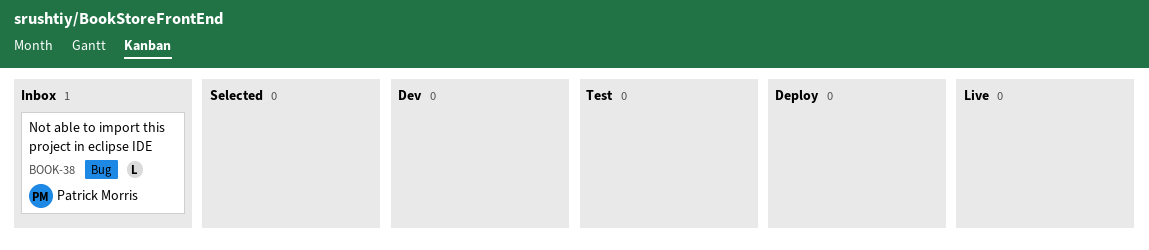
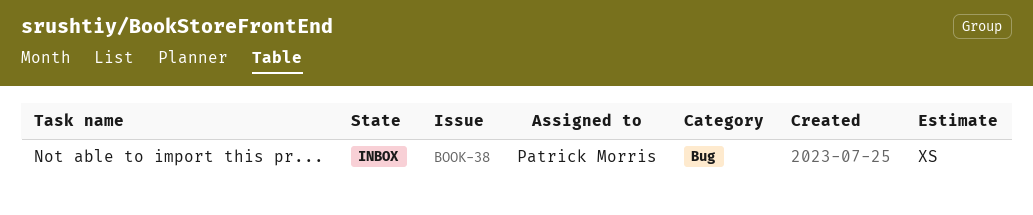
BOOK-38, estimate: L -> XS

